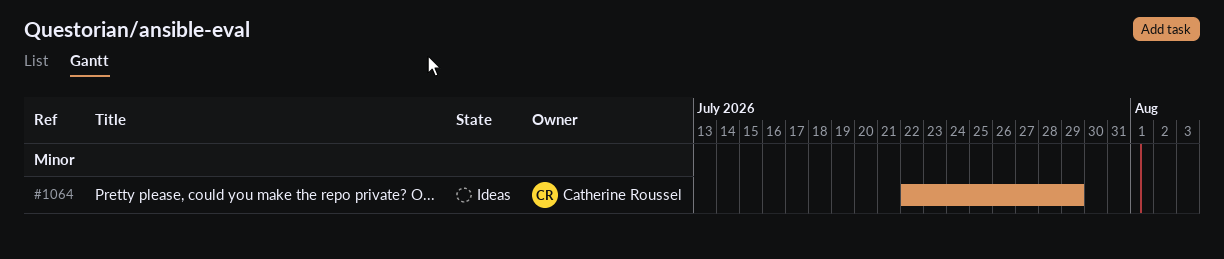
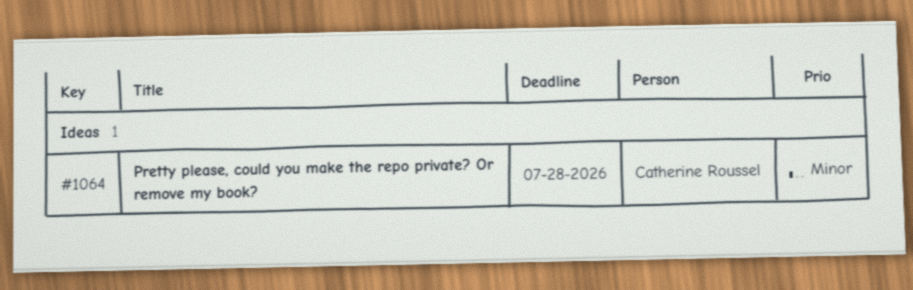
#1064, due: Jul 29 -> Jul 28

